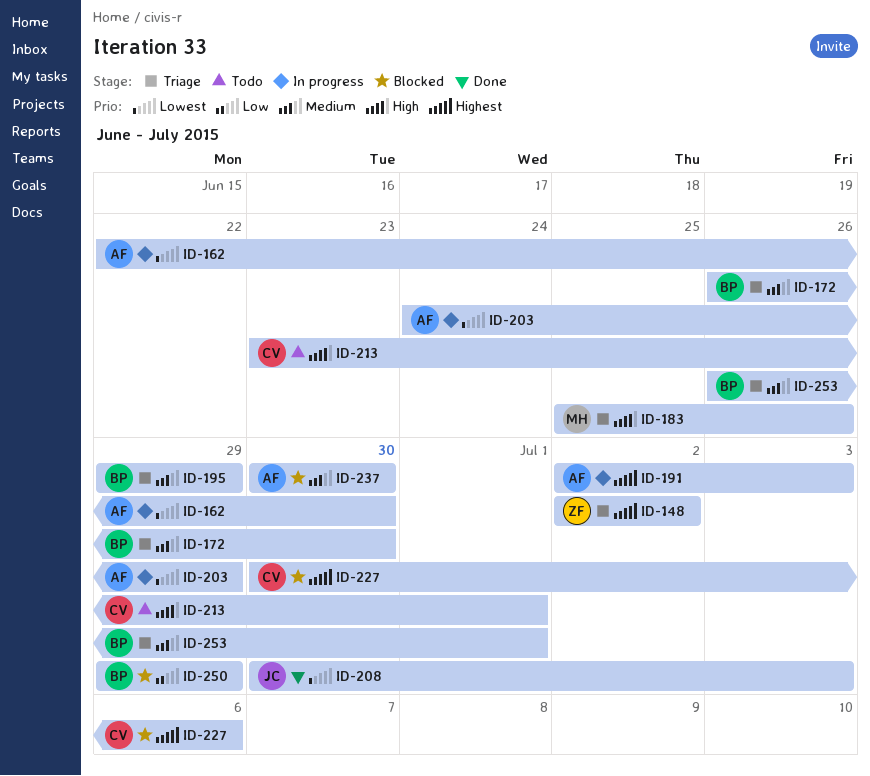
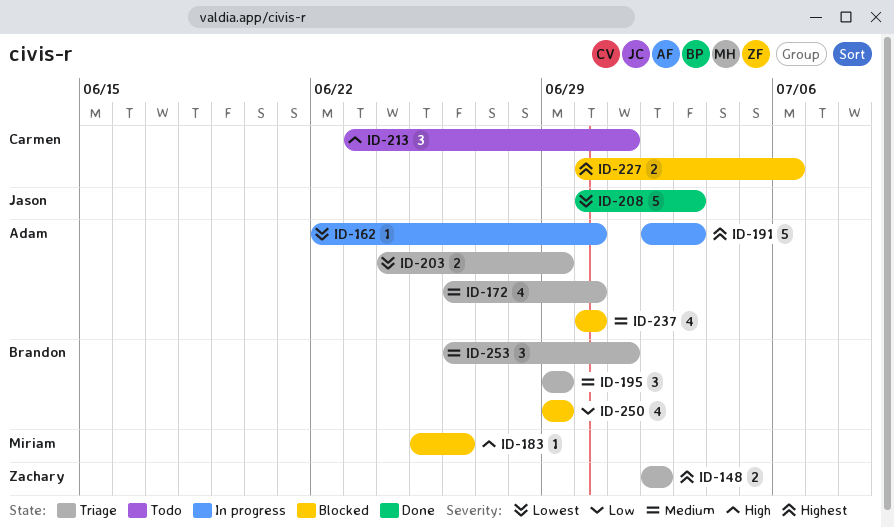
ID-172, owner: Brandon -> Adam
ID-183, status: Triage -> Blocked
ID-203, status: In progress -> Triage

